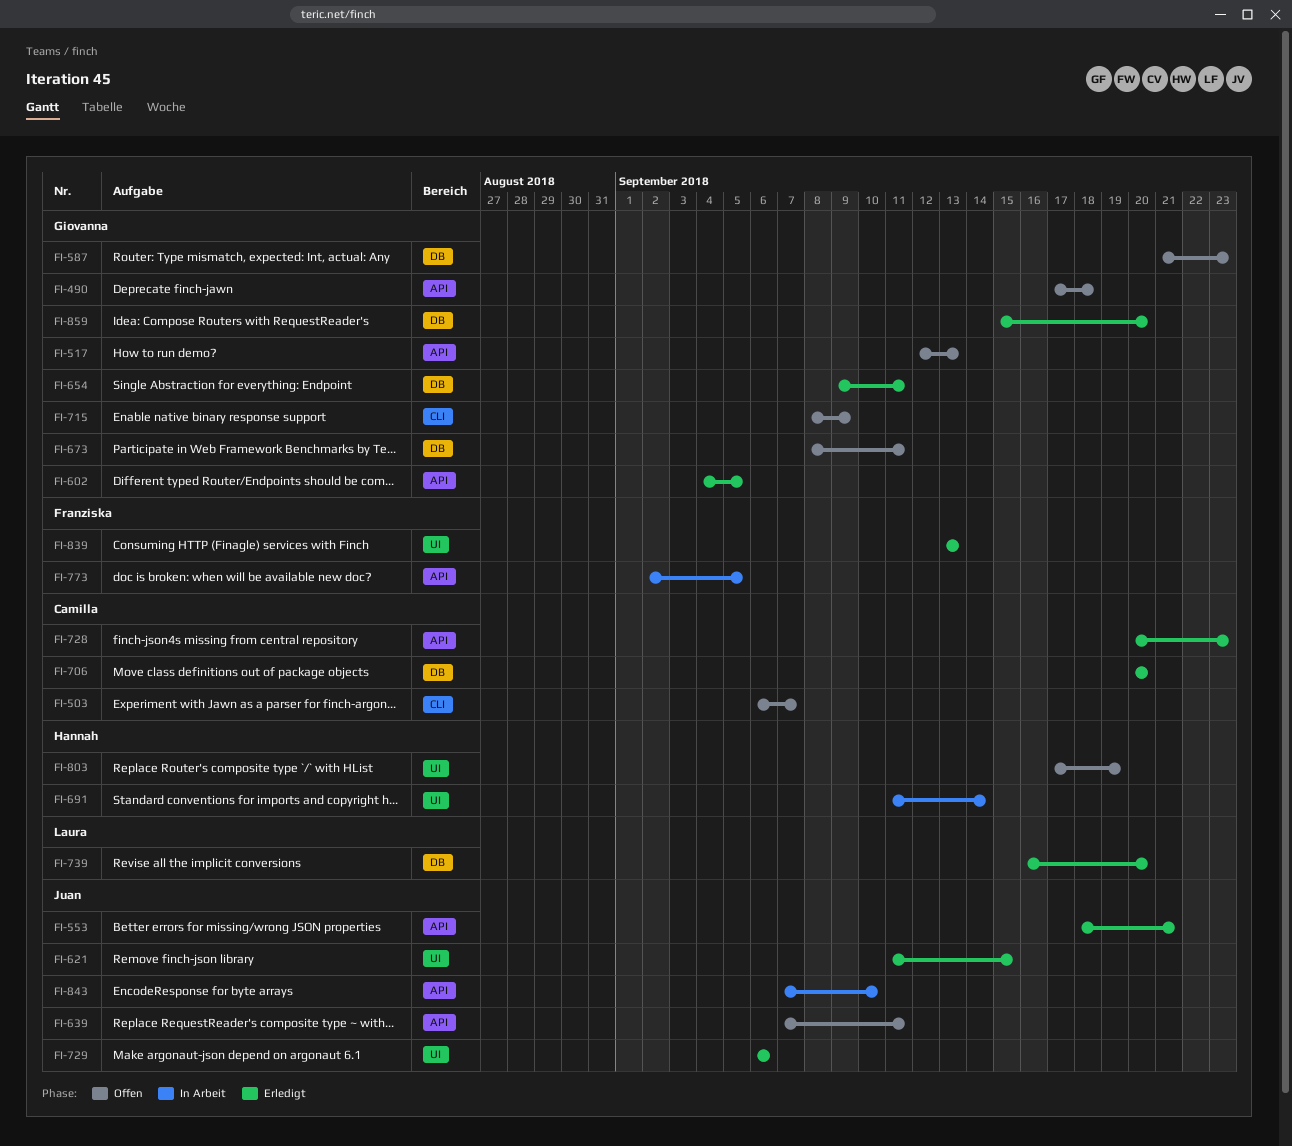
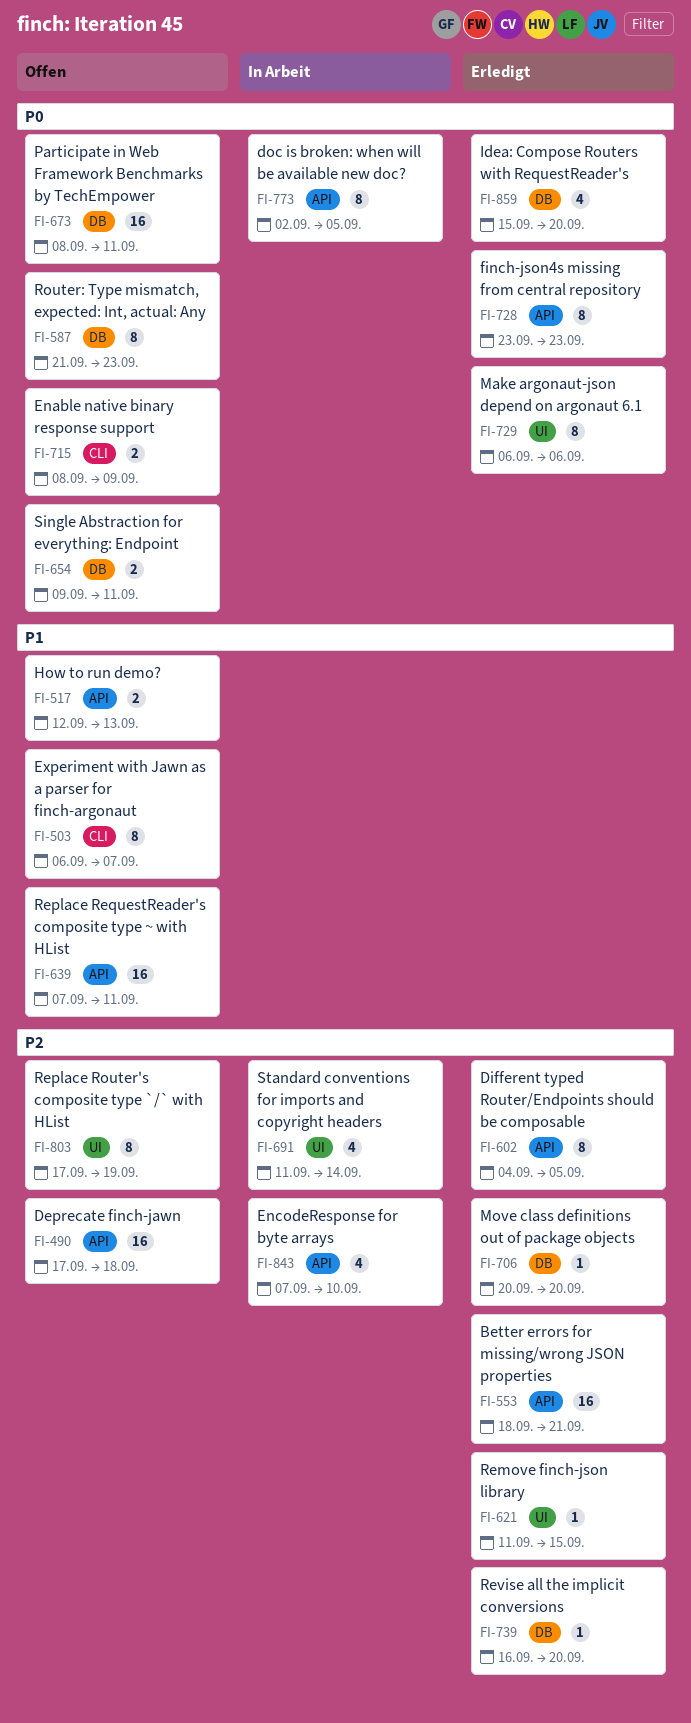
FI-654, status: Erledigt -> Offen
FI-728, start: Sep 20 -> Sep 23
FI-839: present -> none

